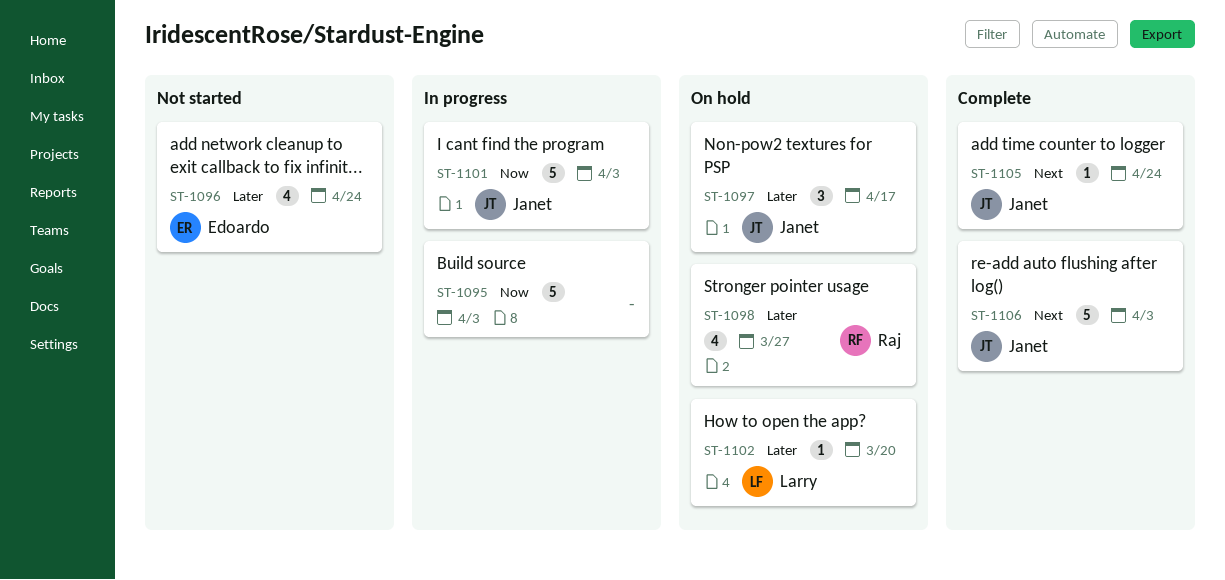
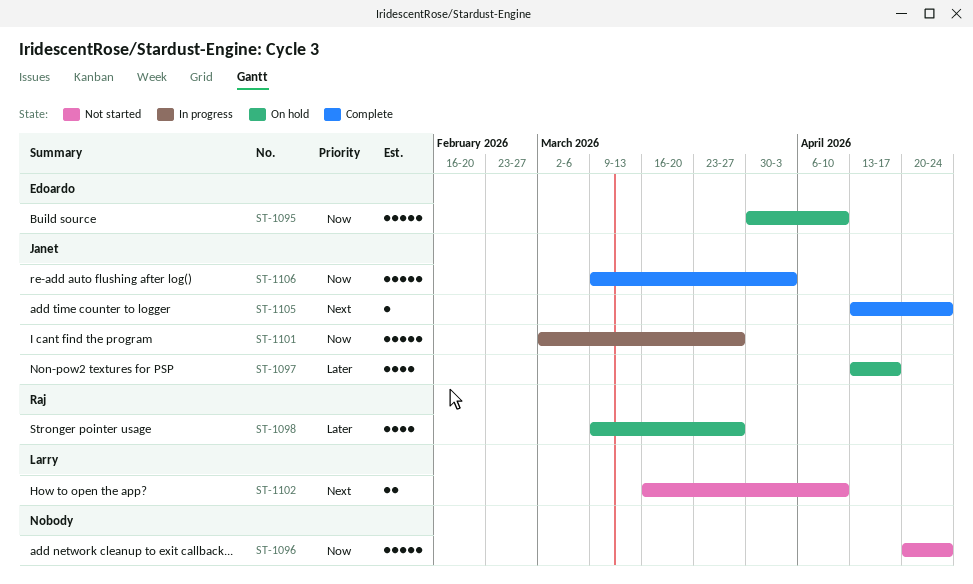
ST-1095, status: In progress -> On hold
ST-1095, owner: none -> Edoardo
ST-1095, due: Apr 3 -> Apr 10
ST-1096, owner: Edoardo -> none
ST-1096, priority: Later -> Now
ST-1096, estimate: 4 -> 5
ST-1097, estimate: 3 -> 4
ST-1101, due: Apr 3 -> Mar 27
ST-1102, status: On hold -> Not started
ST-1102, priority: Later -> Next
ST-1102, estimate: 1 -> 2
ST-1102, due: Mar 20 -> Apr 10
ST-1106, priority: Next -> Now

